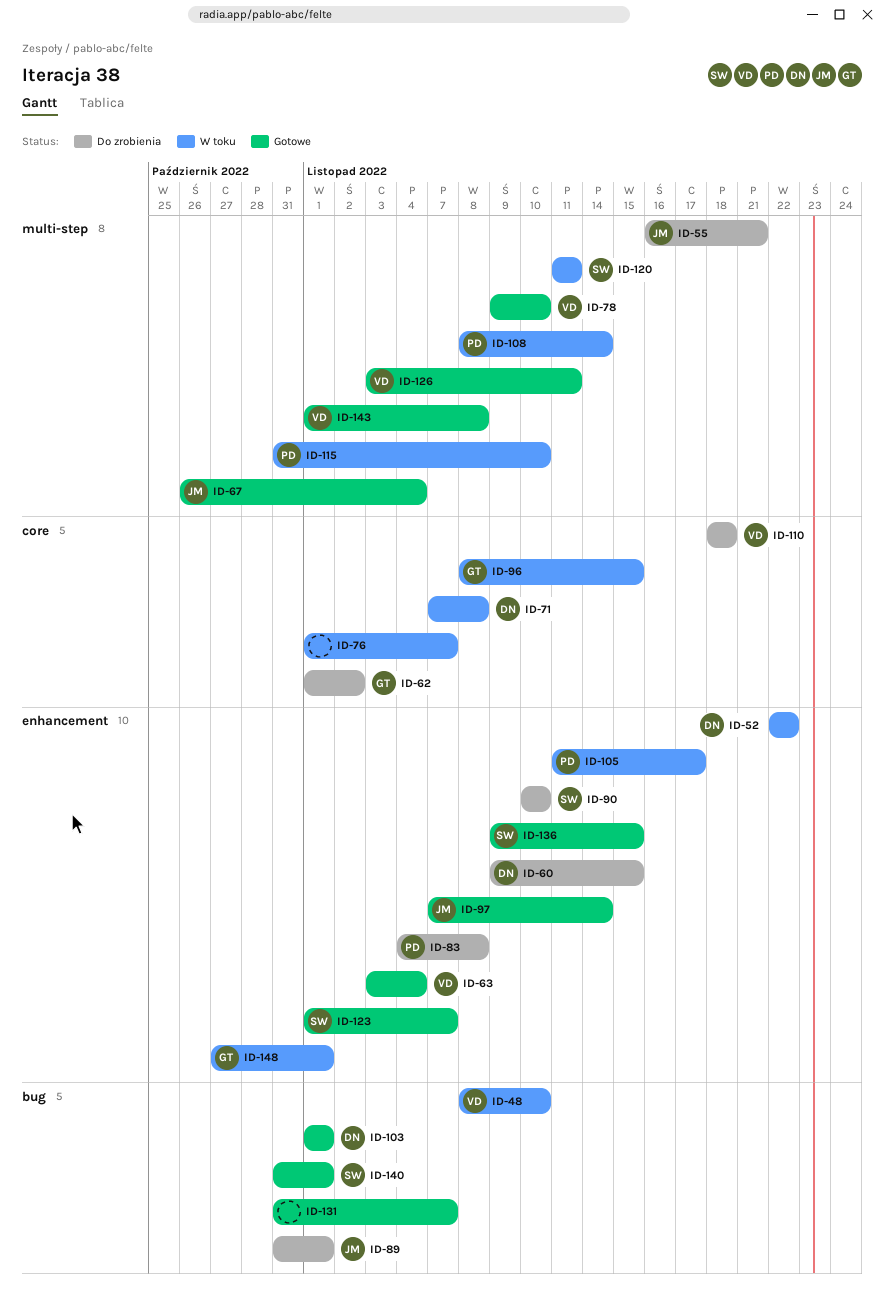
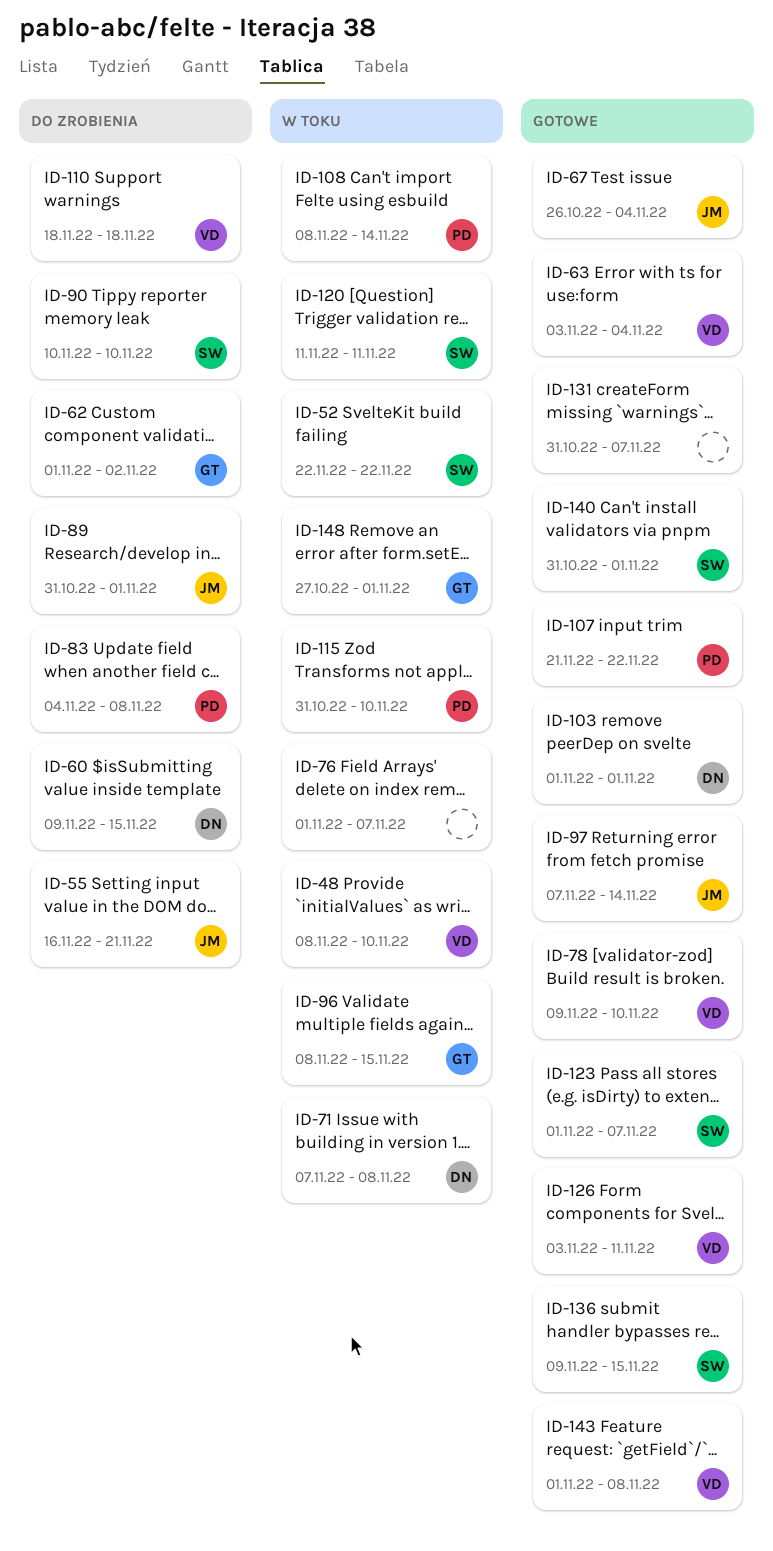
ID-52, owner: DN -> SW
ID-105: present -> none
ID-107: none -> present

